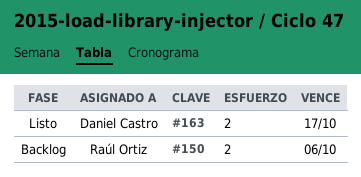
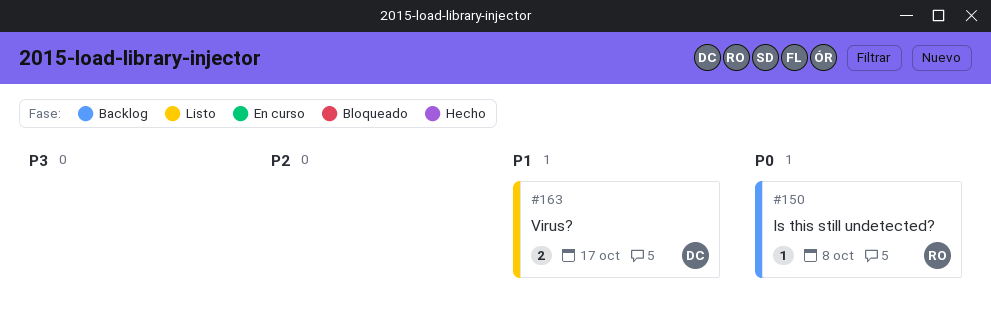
#150, estimate: 2 -> 1
#150, due: Oct 6 -> Oct 8

